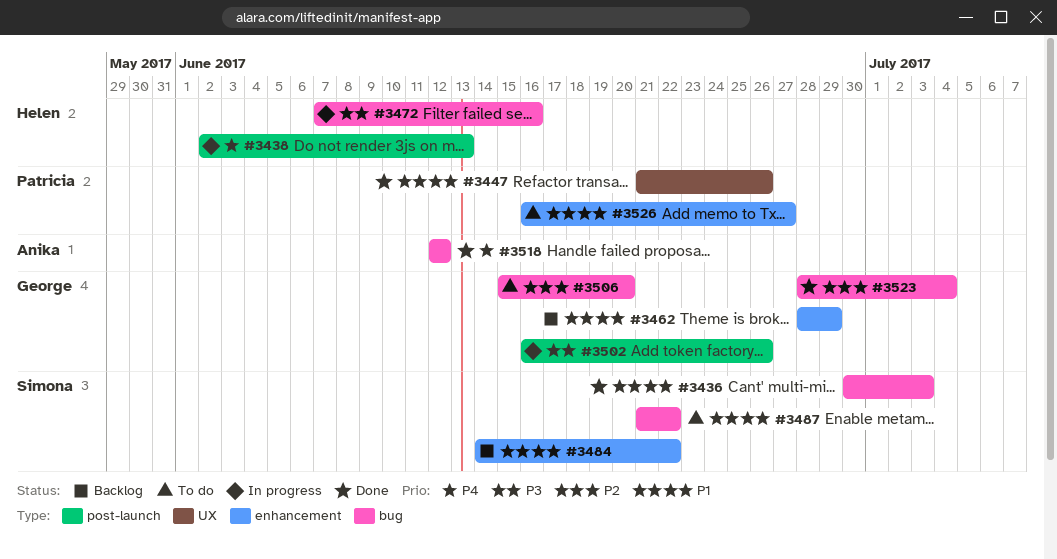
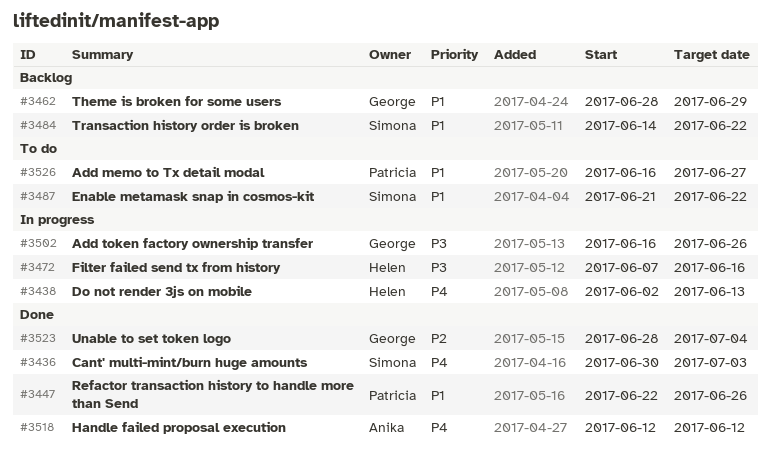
#3436, priority: P1 -> P4
#3447, start: Jun 21 -> Jun 22
#3506: present -> none

